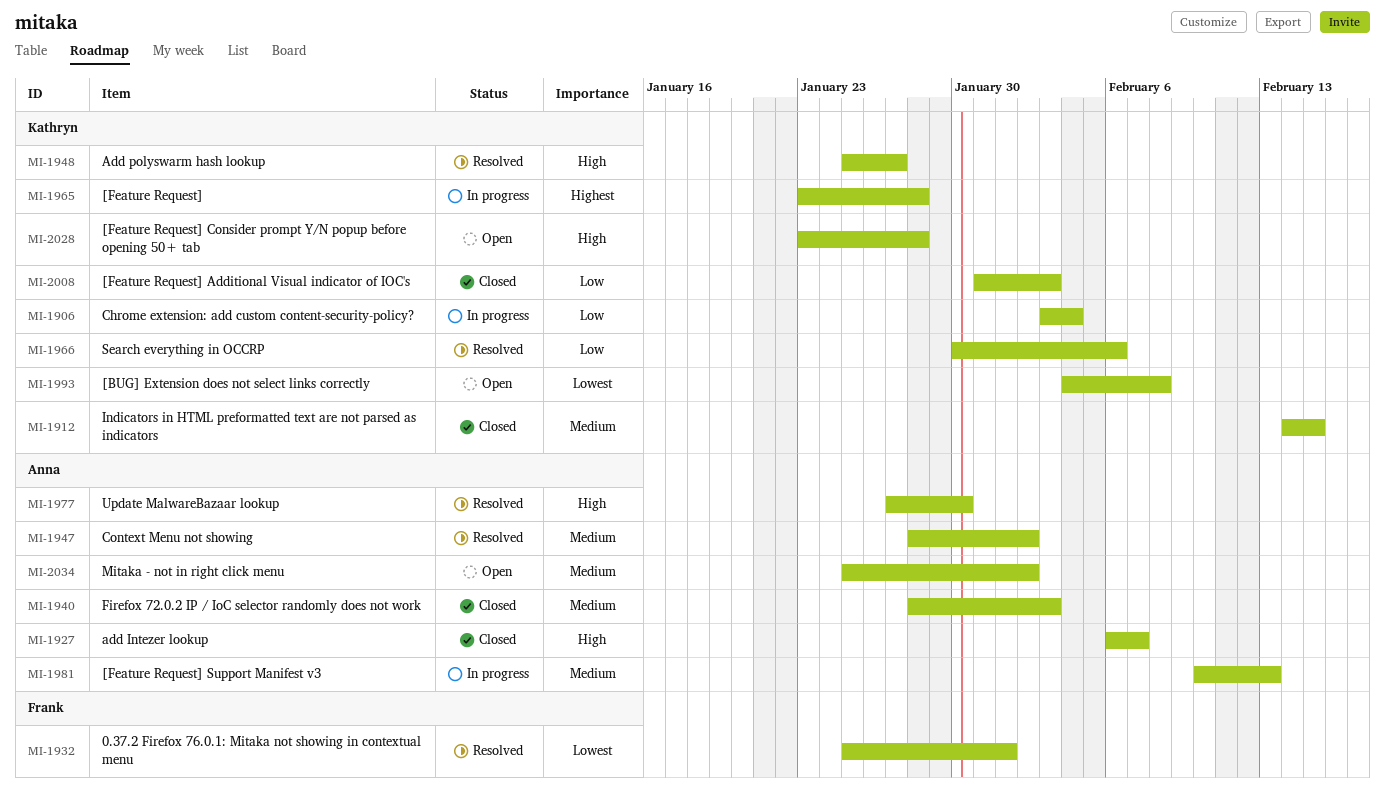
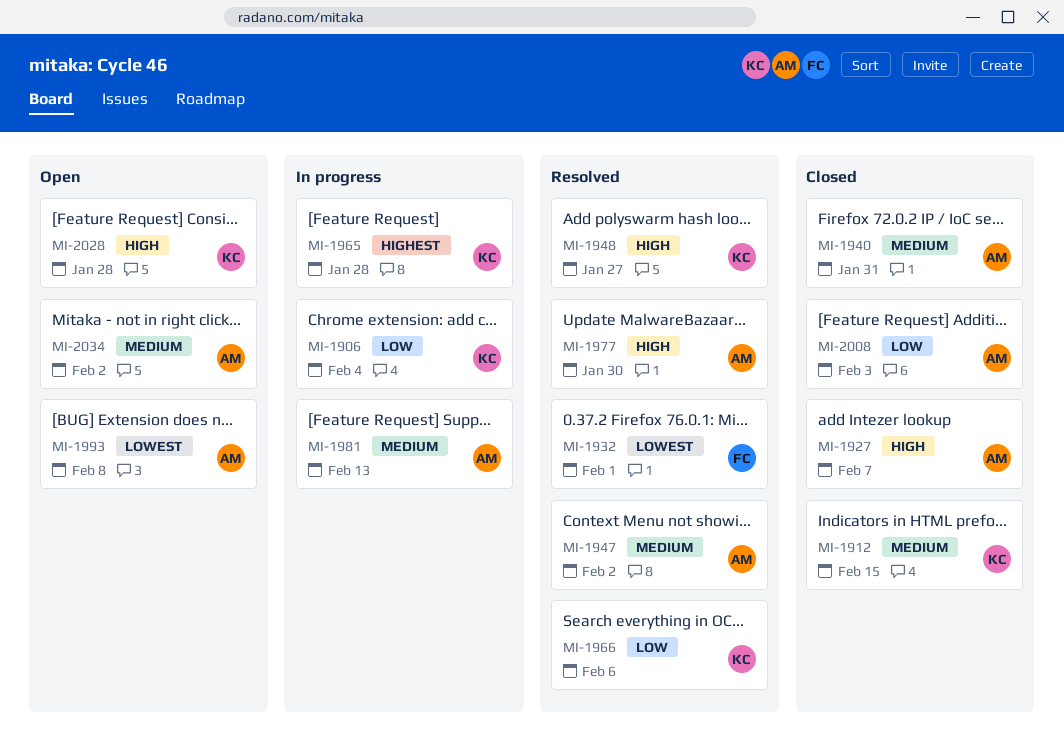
MI-1940, due: Feb 3 -> Jan 31
MI-1993, owner: Kathryn -> Anna
MI-2008, owner: Kathryn -> Anna

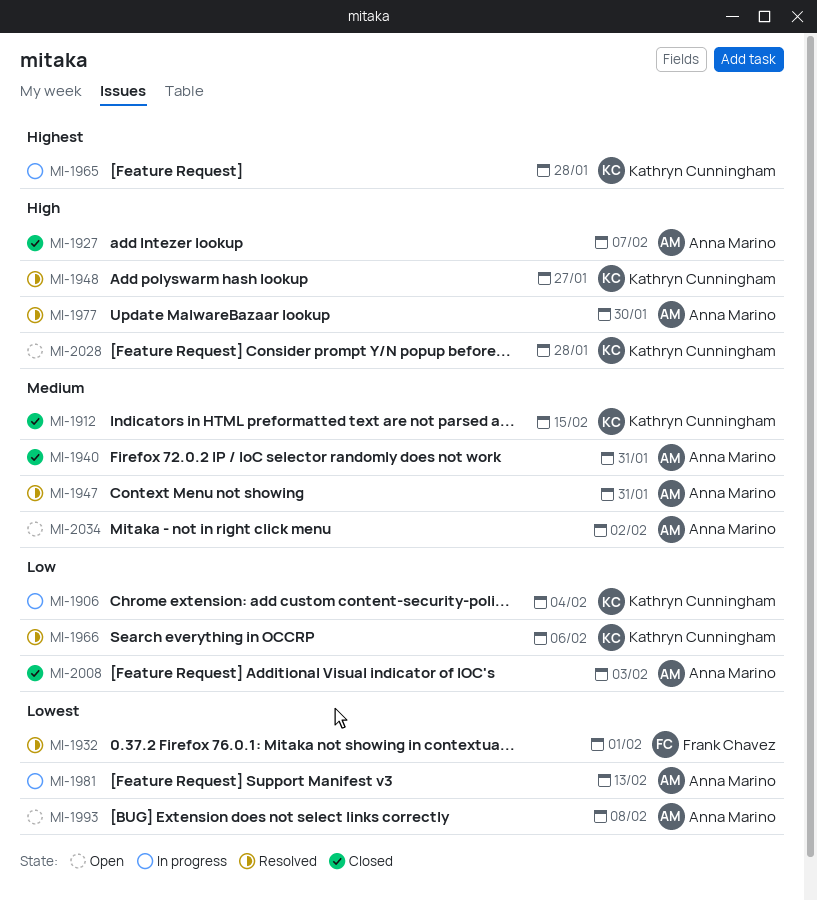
MI-1947, due: Feb 2 -> Jan 31
MI-1981, priority: Medium -> Lowest

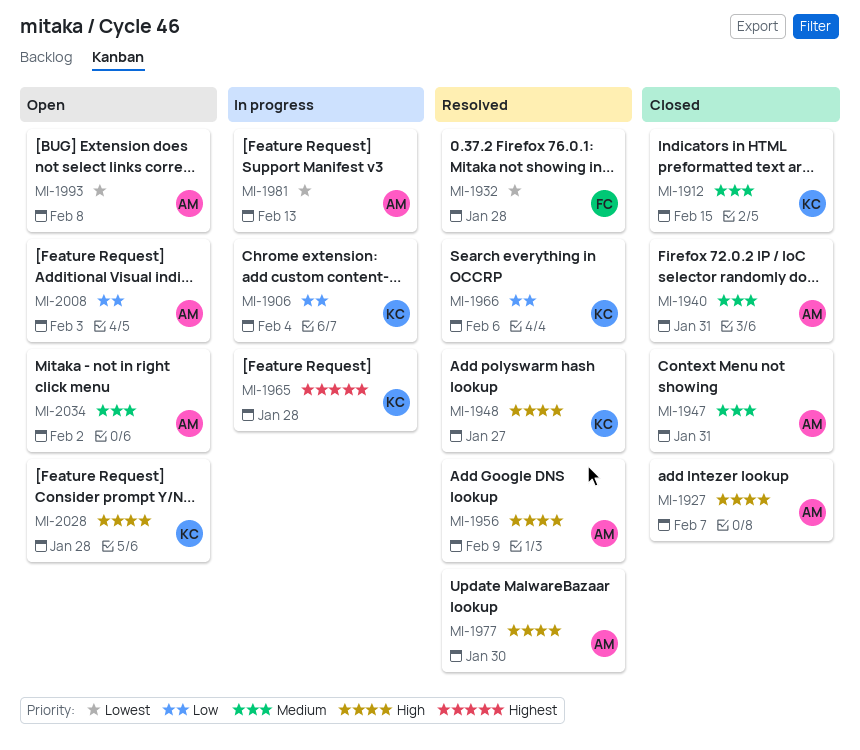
MI-1932, due: Feb 1 -> Jan 28
MI-1947, status: Resolved -> Closed
MI-1956: none -> present
MI-2008, status: Closed -> Open

